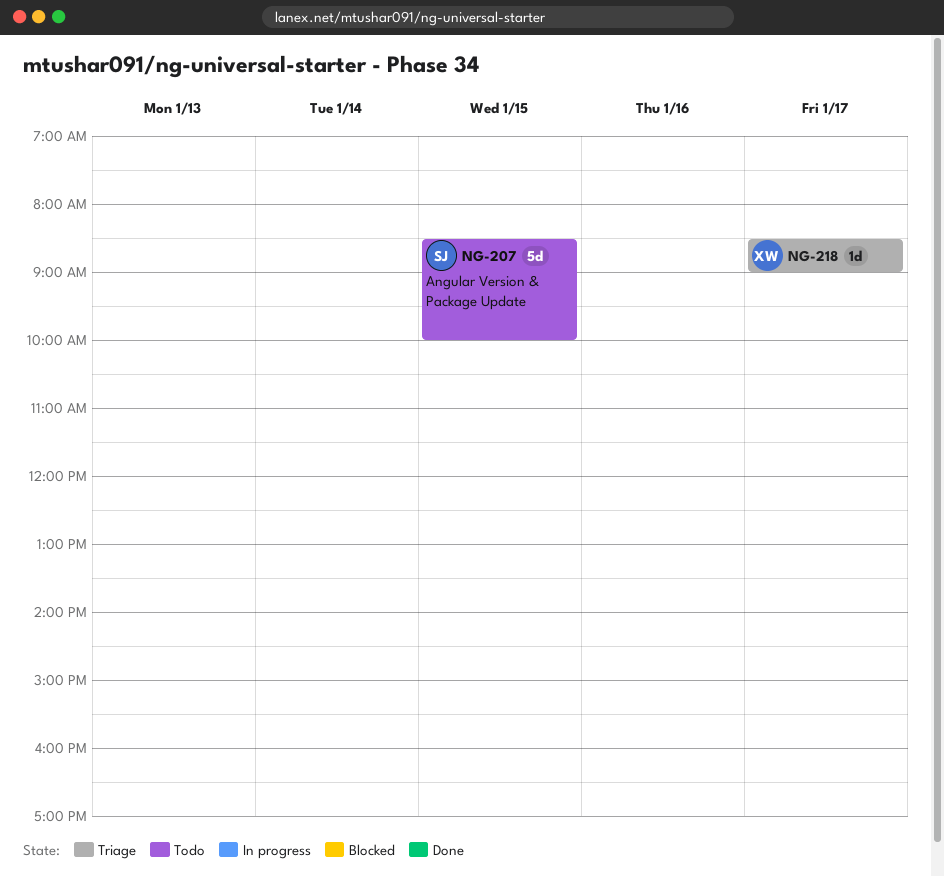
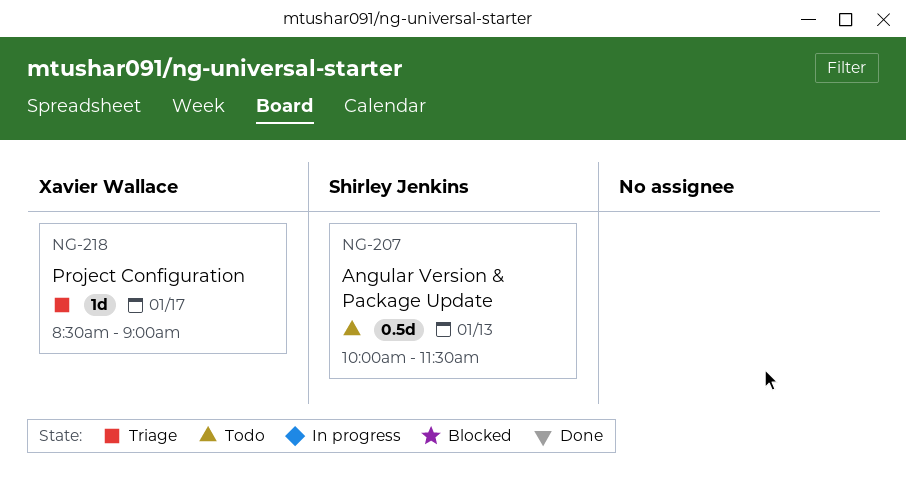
NG-207, estimate: 5d -> 0.5d
NG-207, day: Jan 15 -> Jan 13
NG-207, begins: 08:30 -> 10:00
NG-207, ends: 10:00 -> 11:30

